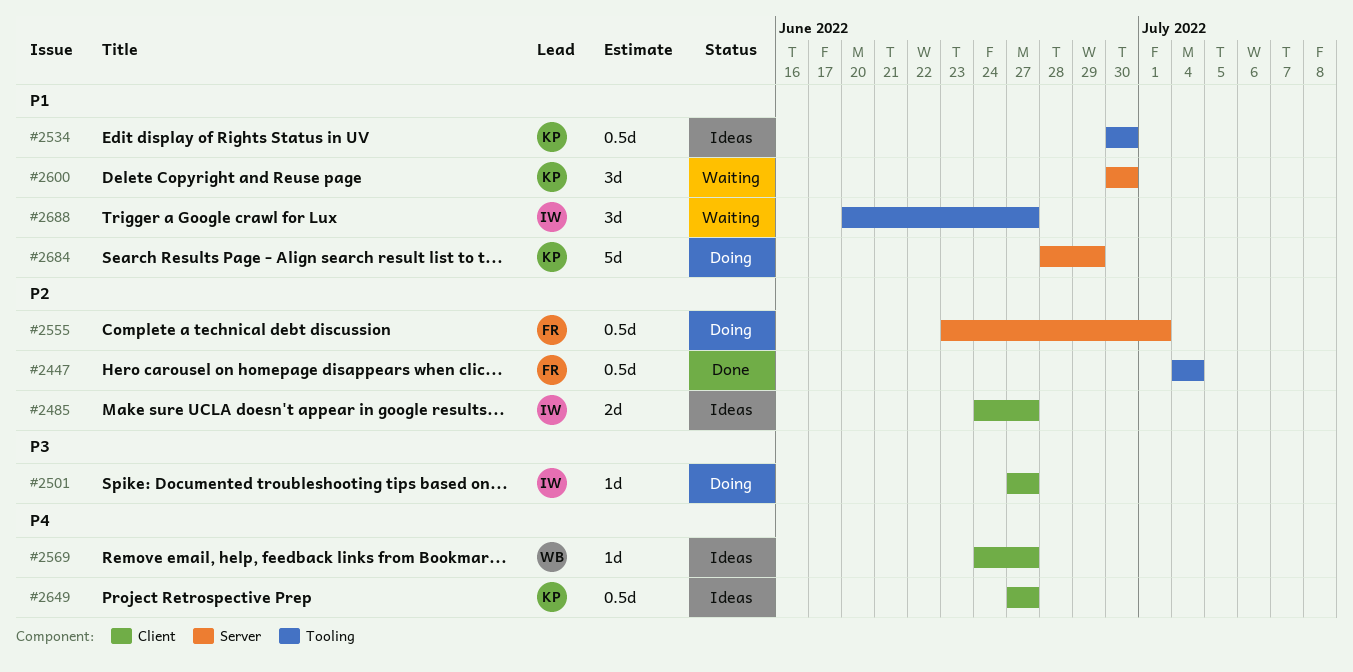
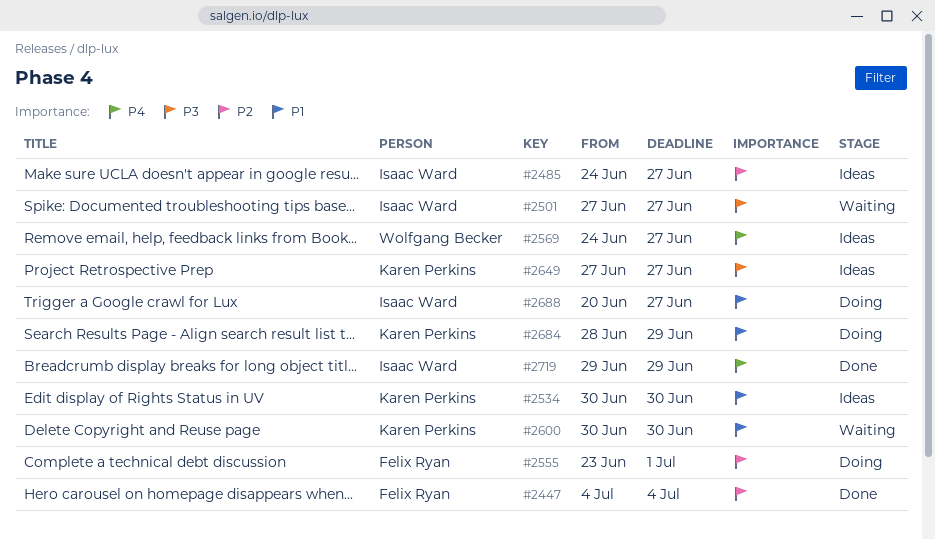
#2501, status: Doing -> Waiting
#2649, priority: P4 -> P3
#2688, status: Waiting -> Doing
#2719: none -> present

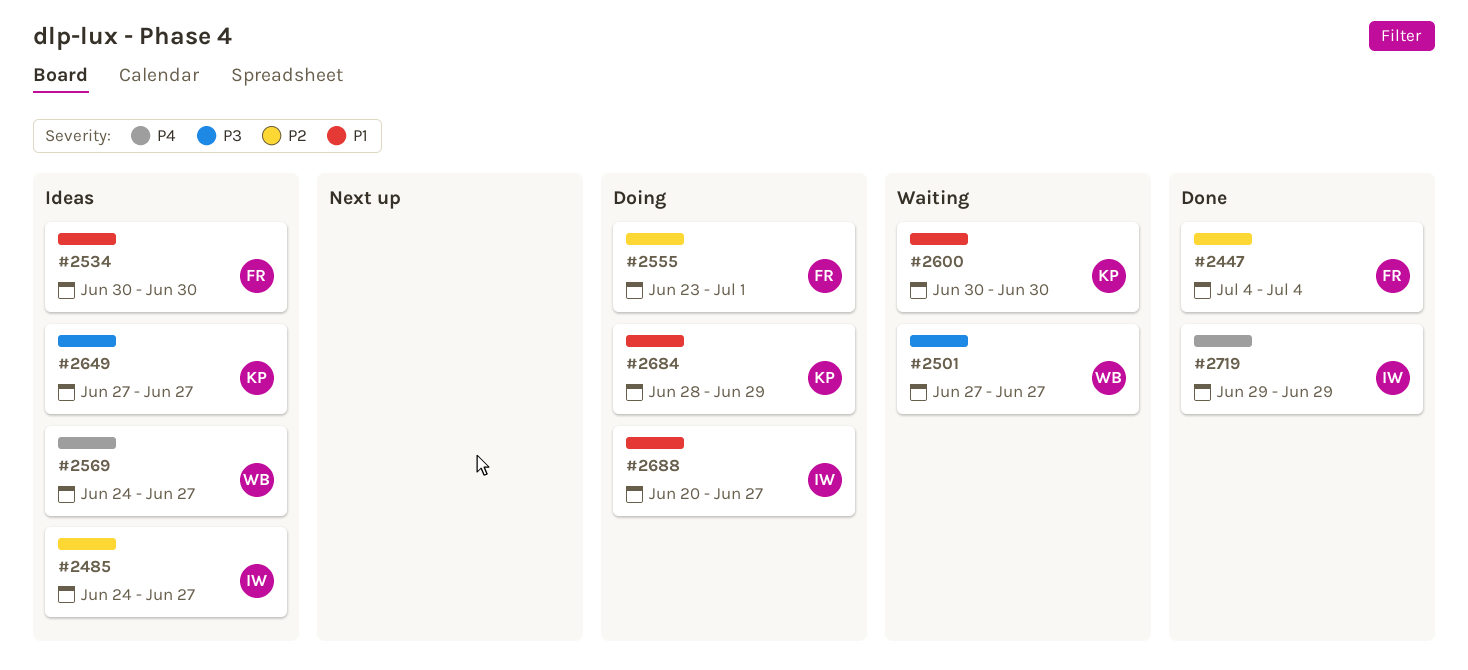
#2501, owner: Isaac Ward -> Wolfgang Becker
#2534, owner: Karen Perkins -> Felix Ryan

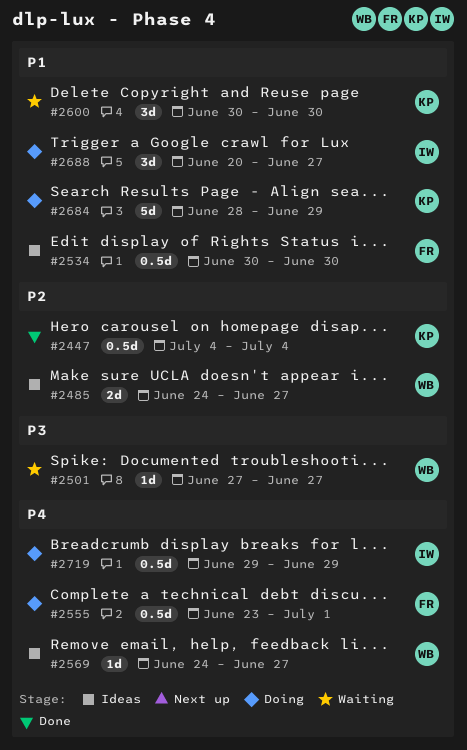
#2447, owner: FR -> KP
#2485, owner: IW -> WB
#2555, priority: P2 -> P4
#2649: present -> none
#2719, status: Done -> Doing

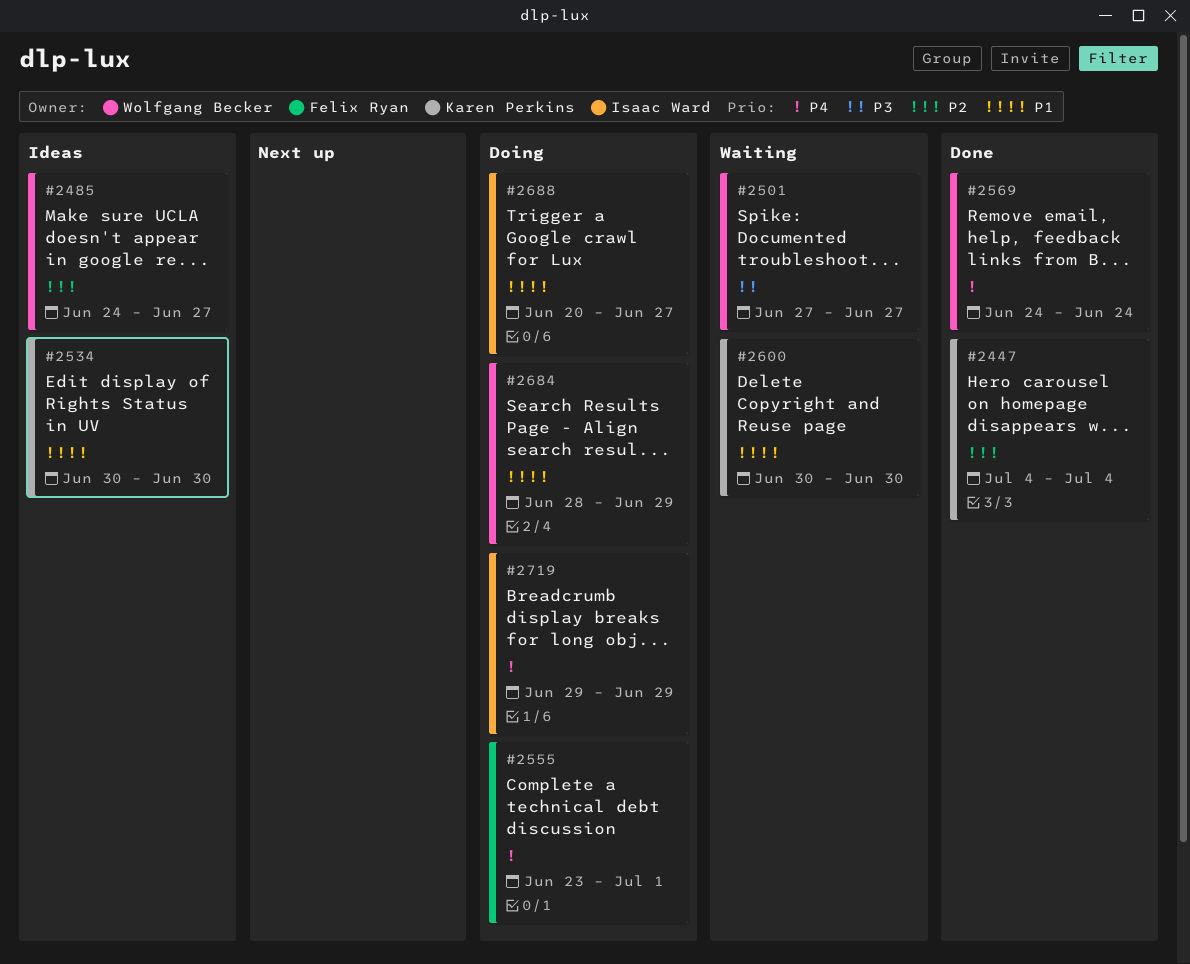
#2534, owner: Felix Ryan -> Karen Perkins
#2569, status: Ideas -> Done
#2569, due: Jun 27 -> Jun 24
#2684, owner: Karen Perkins -> Wolfgang Becker

